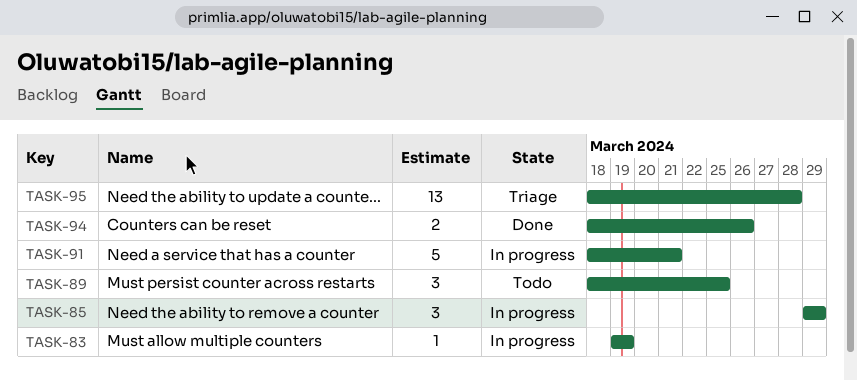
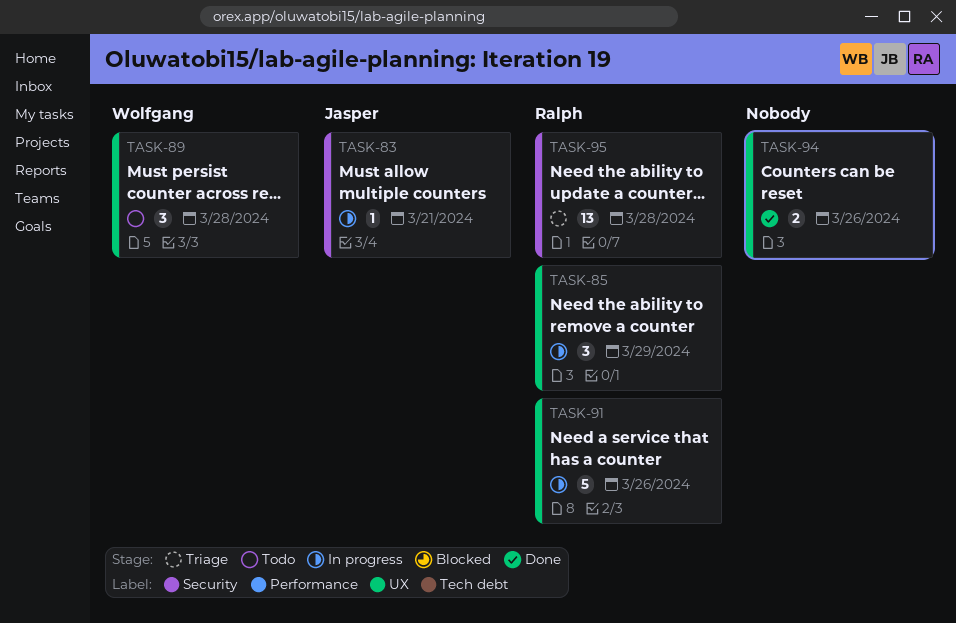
TASK-83, due: Mar 19 -> Mar 21
TASK-89, due: Mar 25 -> Mar 28
TASK-91, due: Mar 21 -> Mar 26

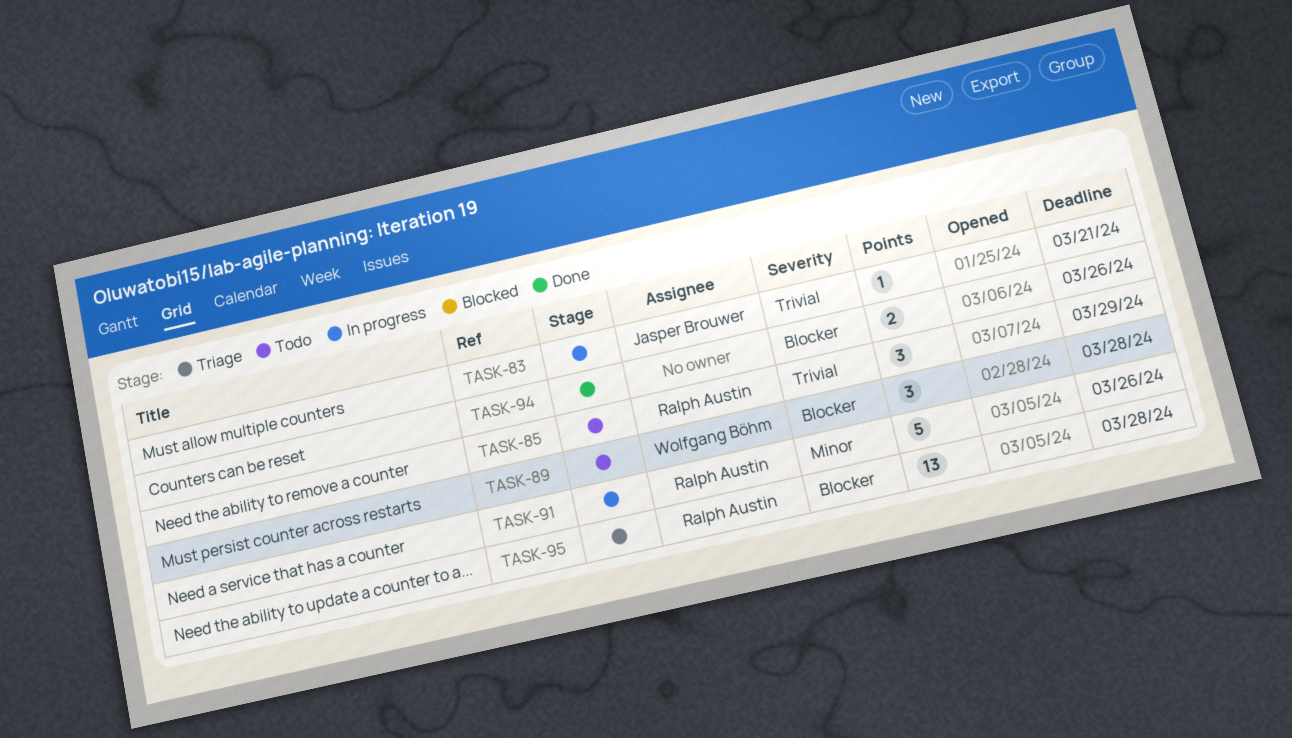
TASK-85, status: In progress -> Todo

